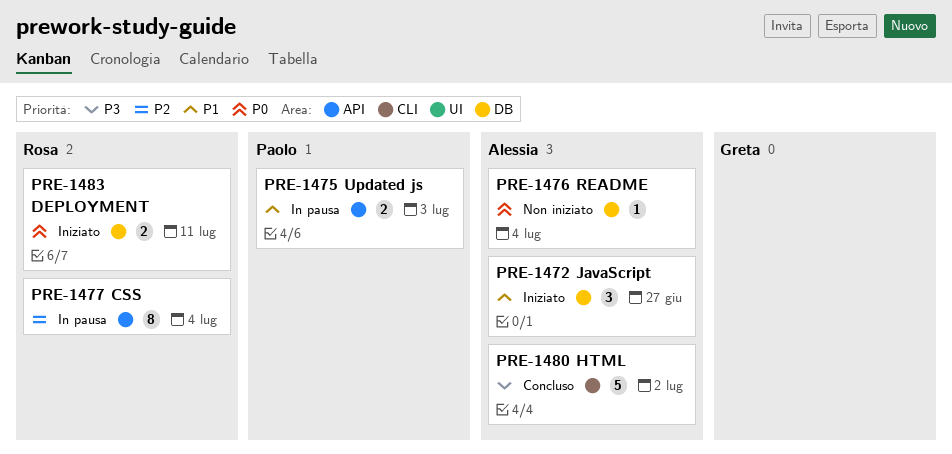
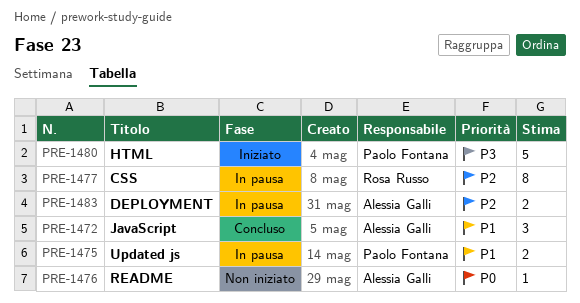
PRE-1472, status: Iniziato -> Concluso
PRE-1480, status: Concluso -> Iniziato
PRE-1480, owner: Alessia Galli -> Paolo Fontana
PRE-1483, status: Iniziato -> In pausa
PRE-1483, owner: Rosa Russo -> Alessia Galli
PRE-1483, priority: P0 -> P2

